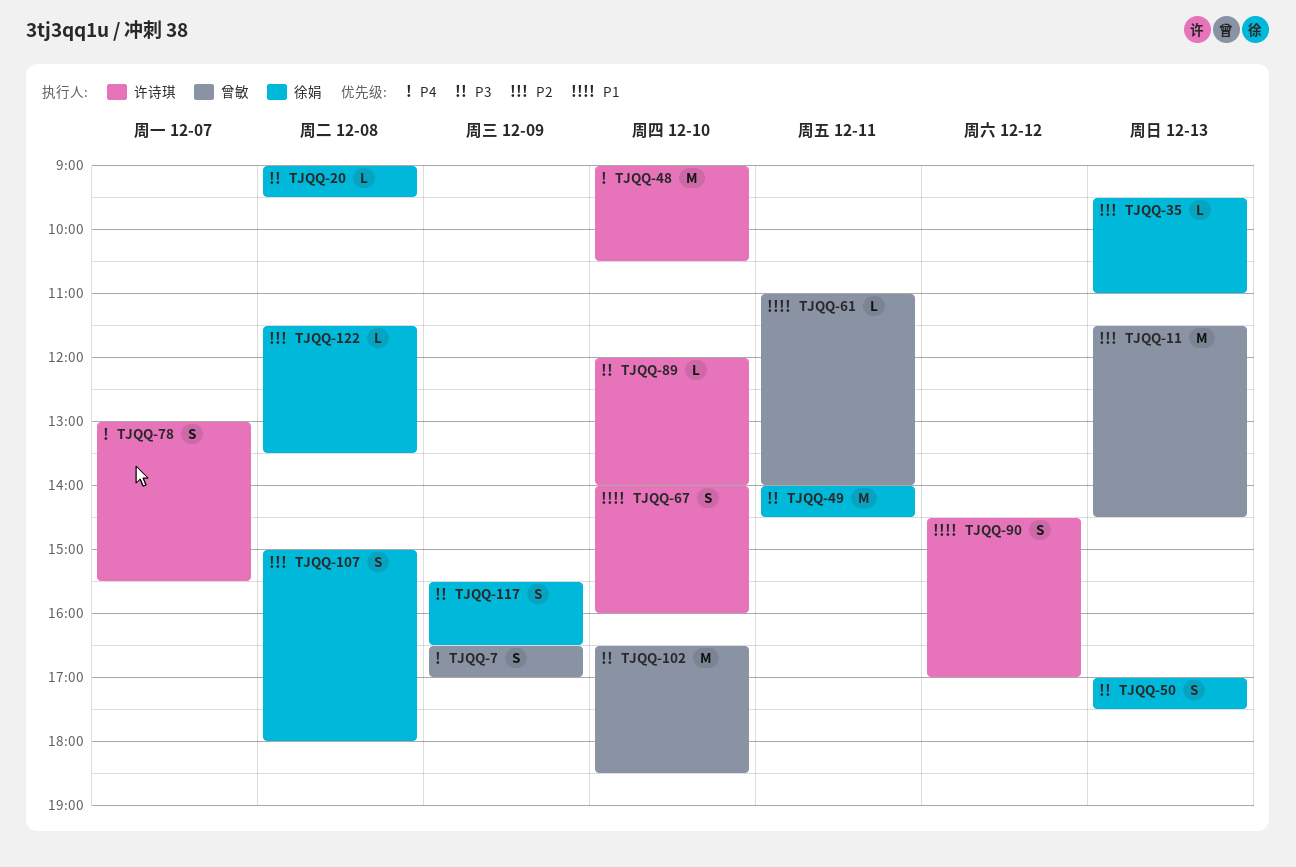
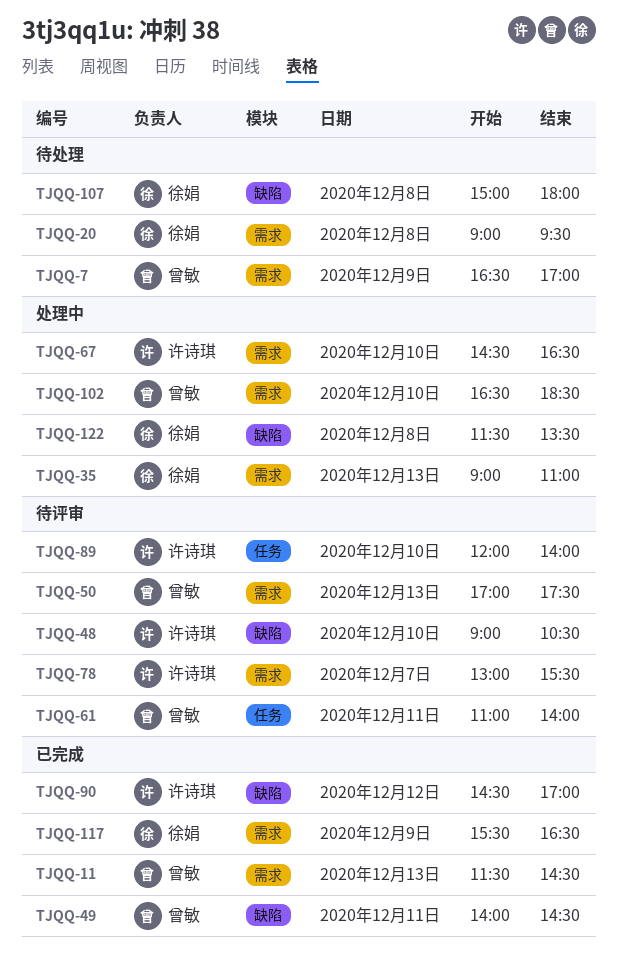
TJQQ-35, begins: 09:30 -> 09:00
TJQQ-49, owner: 徐娟 -> 曾敏
TJQQ-50, owner: 徐娟 -> 曾敏
TJQQ-67, begins: 14:00 -> 14:30
TJQQ-67, ends: 16:00 -> 16:30

